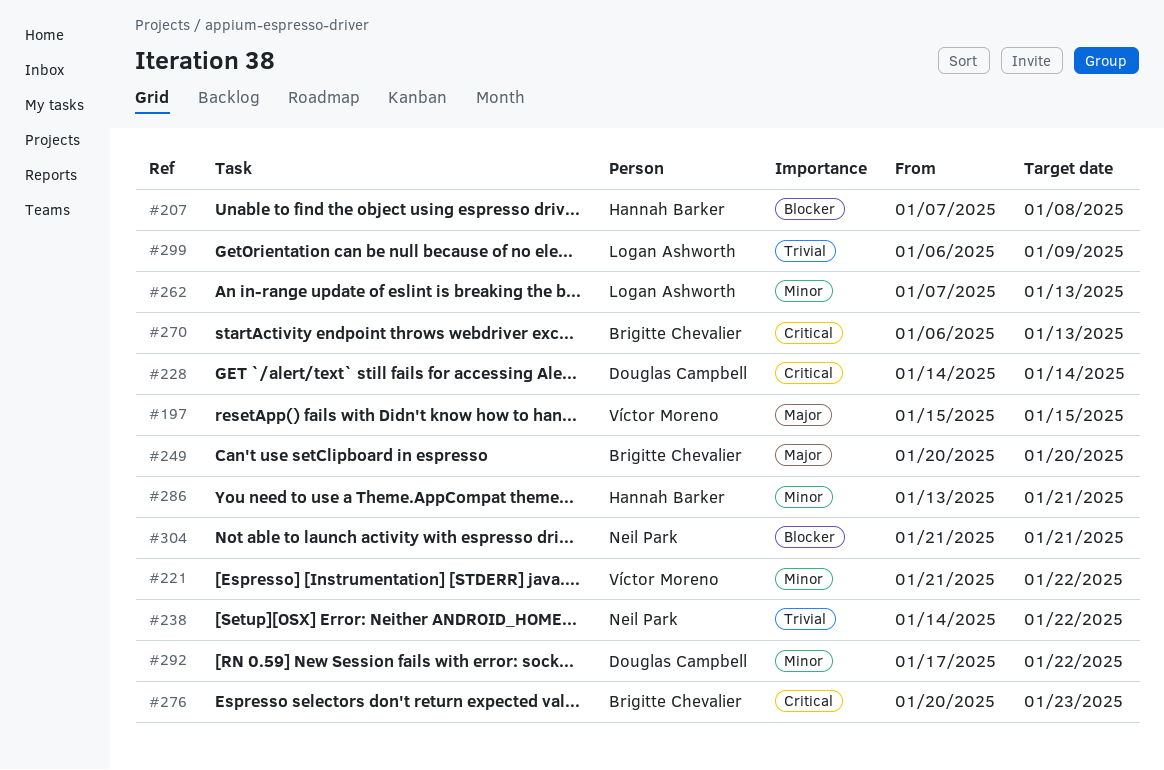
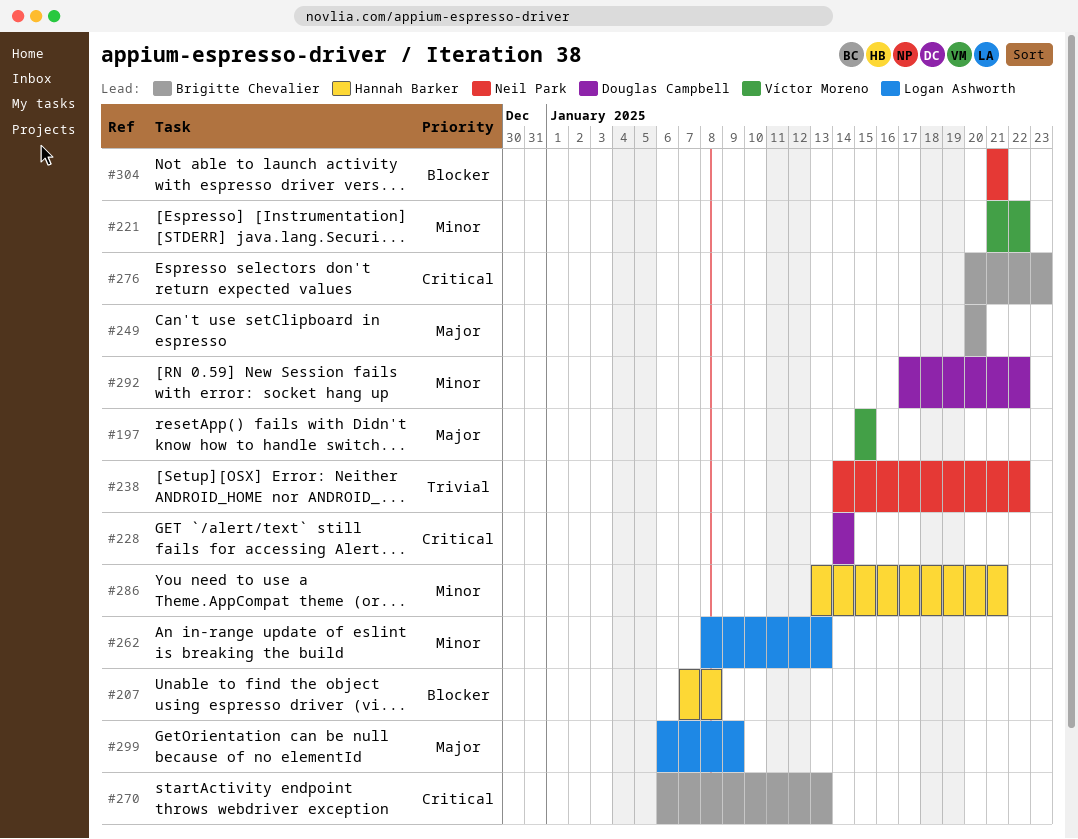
#262, start: Jan 7 -> Jan 8
#299, priority: Trivial -> Major

